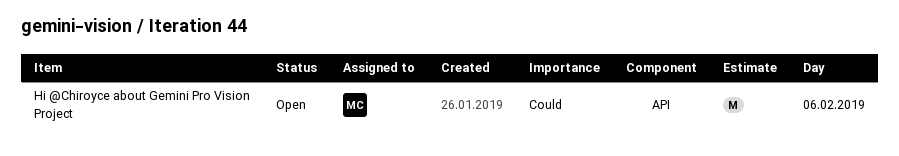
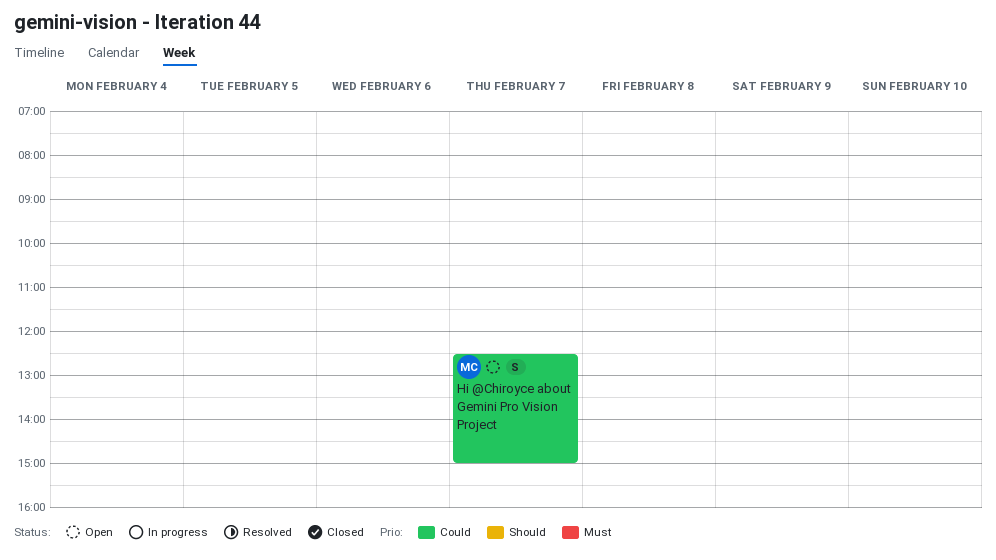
Hi @Chiroyce about Gemini Pro Vision Project, estimate: M -> S
Hi @Chiroyce about Gemini Pro Vision Project, day: Feb 6 -> Feb 7

